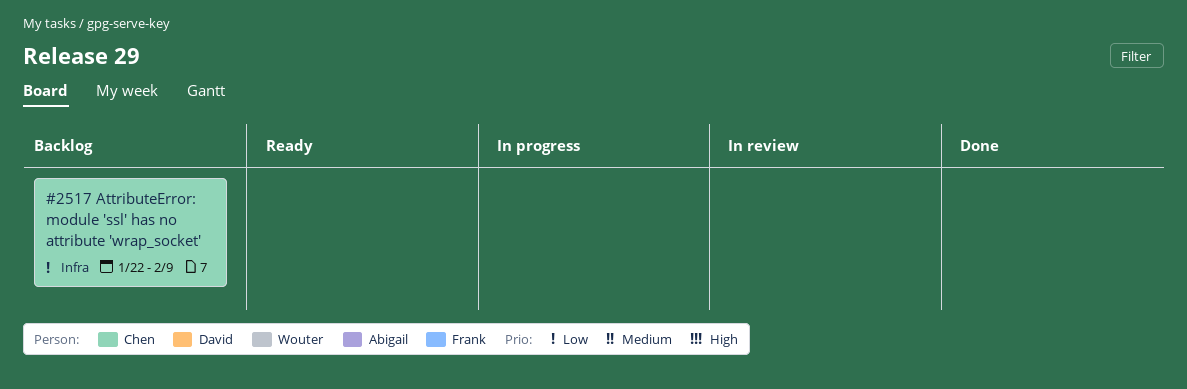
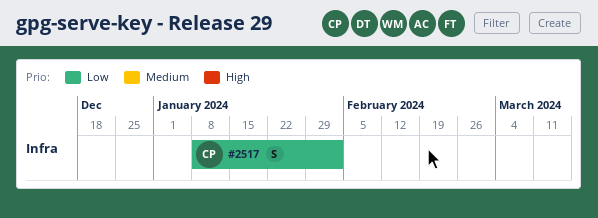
#2517, start: Jan 22 -> Jan 8
#2517, due: Feb 9 -> Feb 2

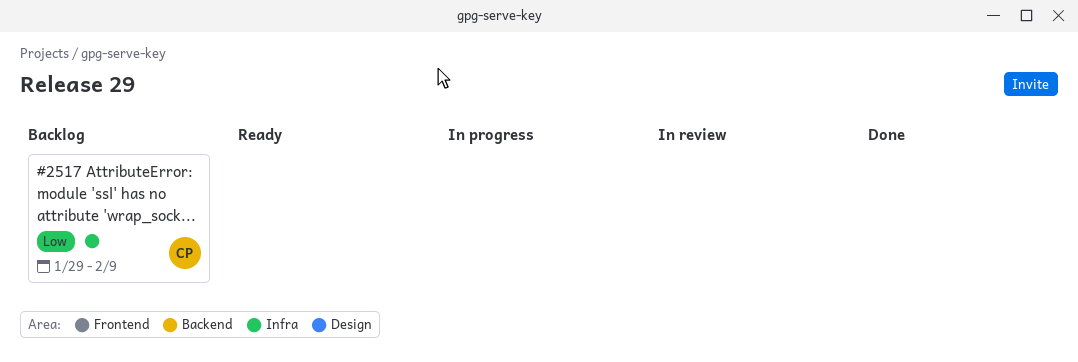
#2517, start: Jan 8 -> Jan 29
#2517, due: Feb 2 -> Feb 9

